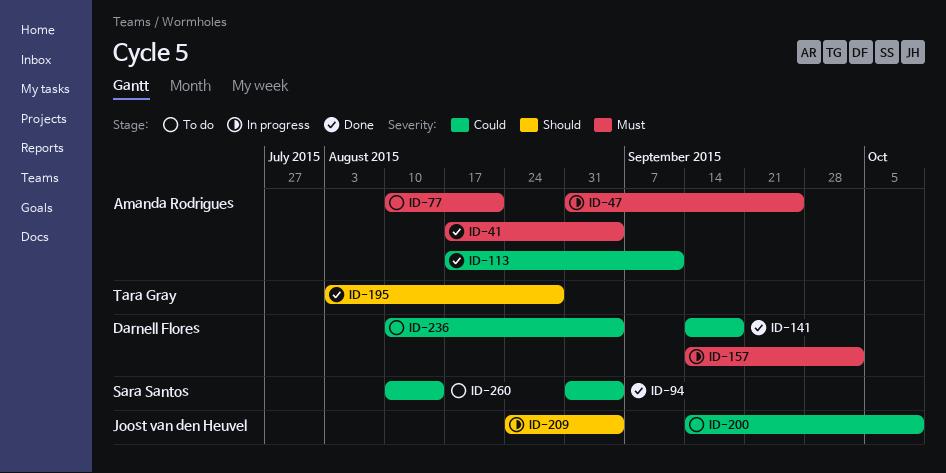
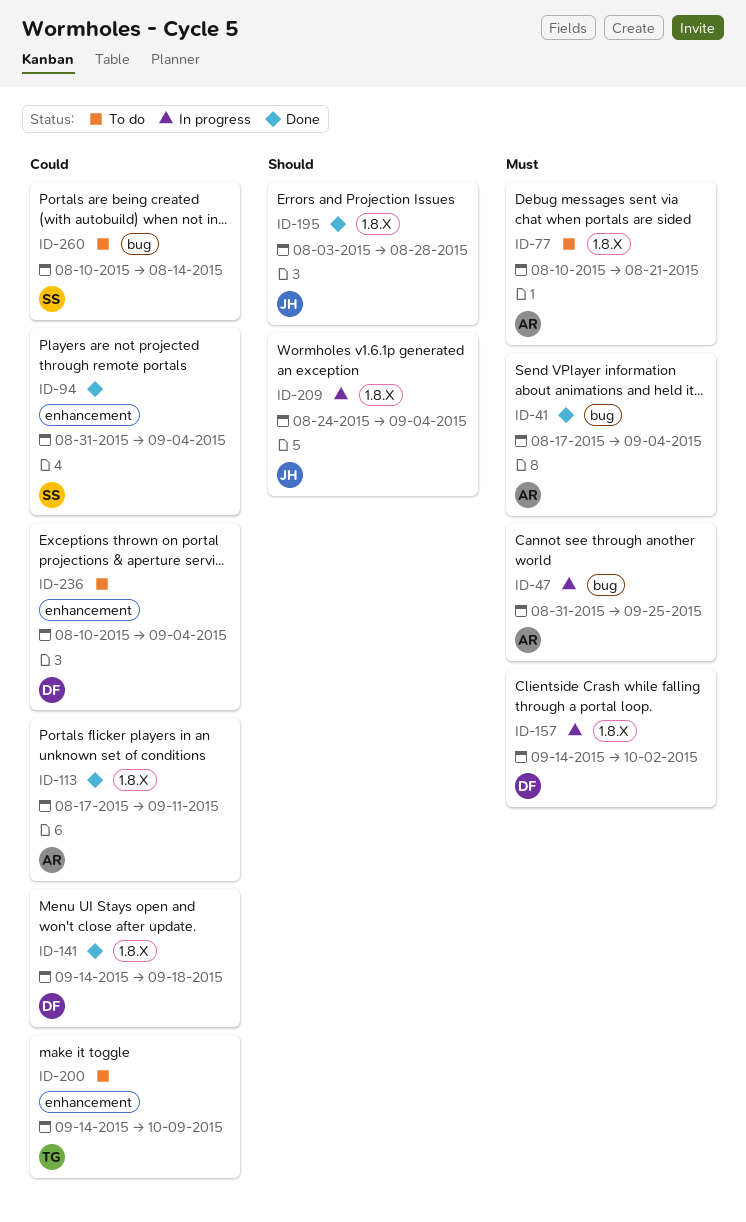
ID-195, owner: Tara Gray -> Joost van den Heuvel
ID-200, owner: Joost van den Heuvel -> Tara Gray

